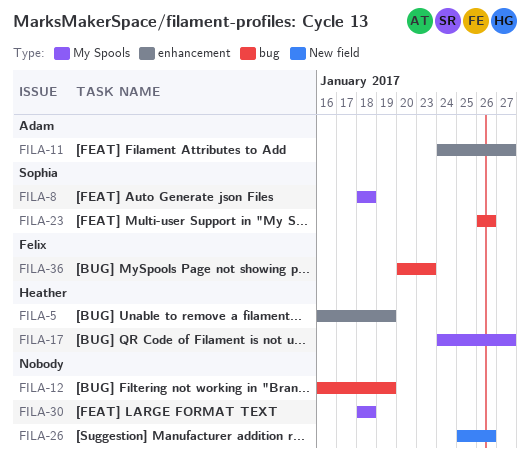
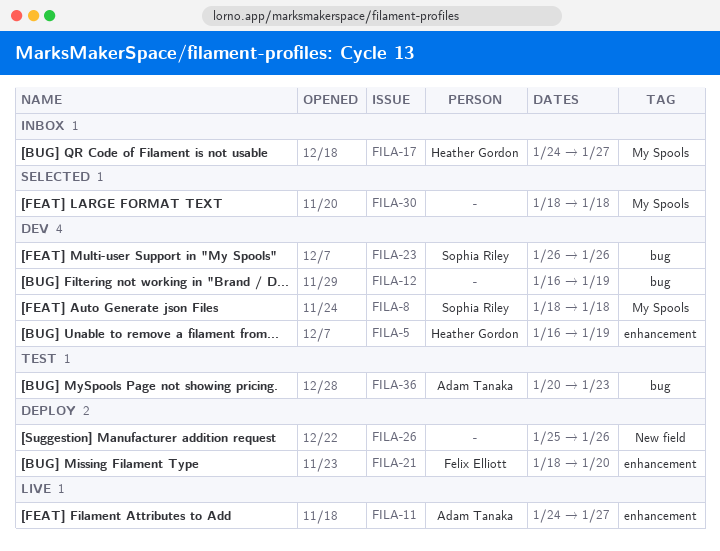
FILA-21: none -> present
FILA-36, owner: Felix Elliott -> Adam Tanaka

